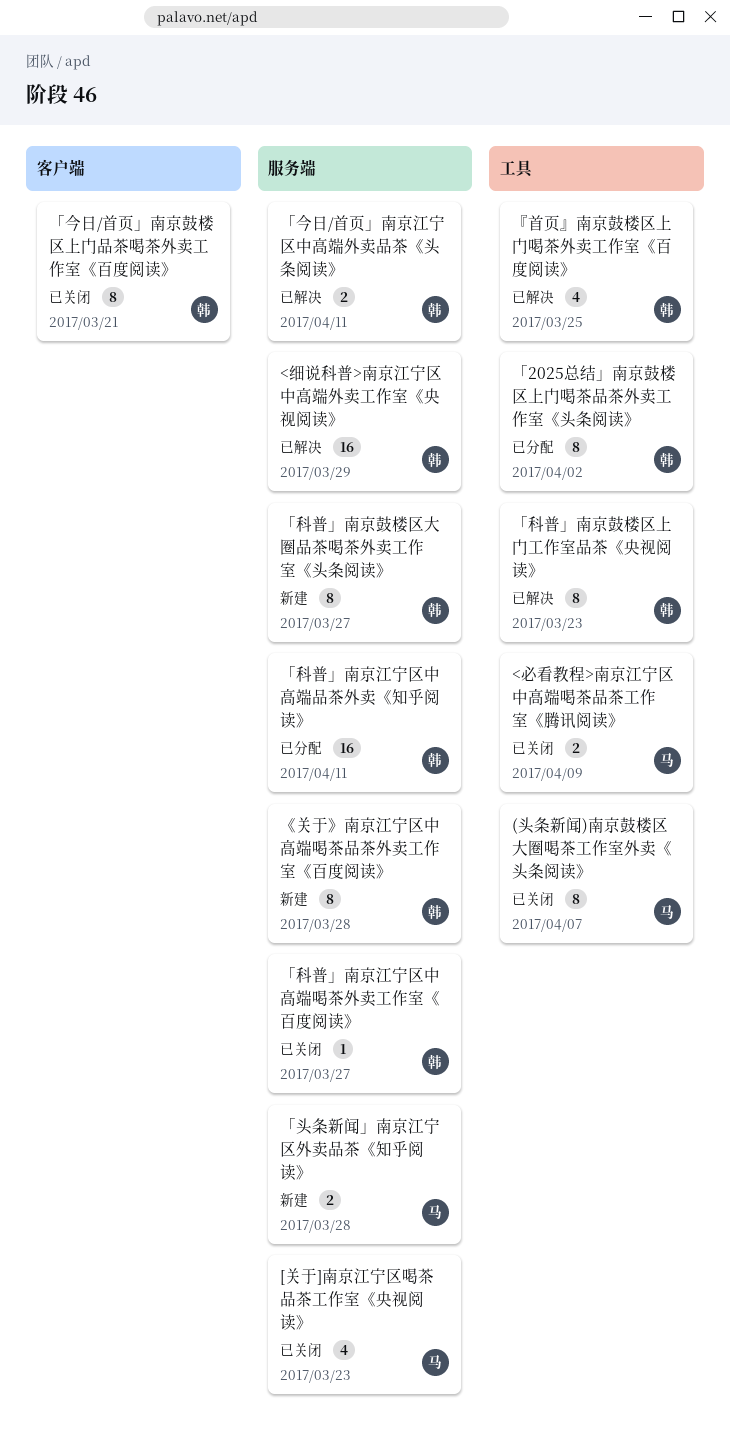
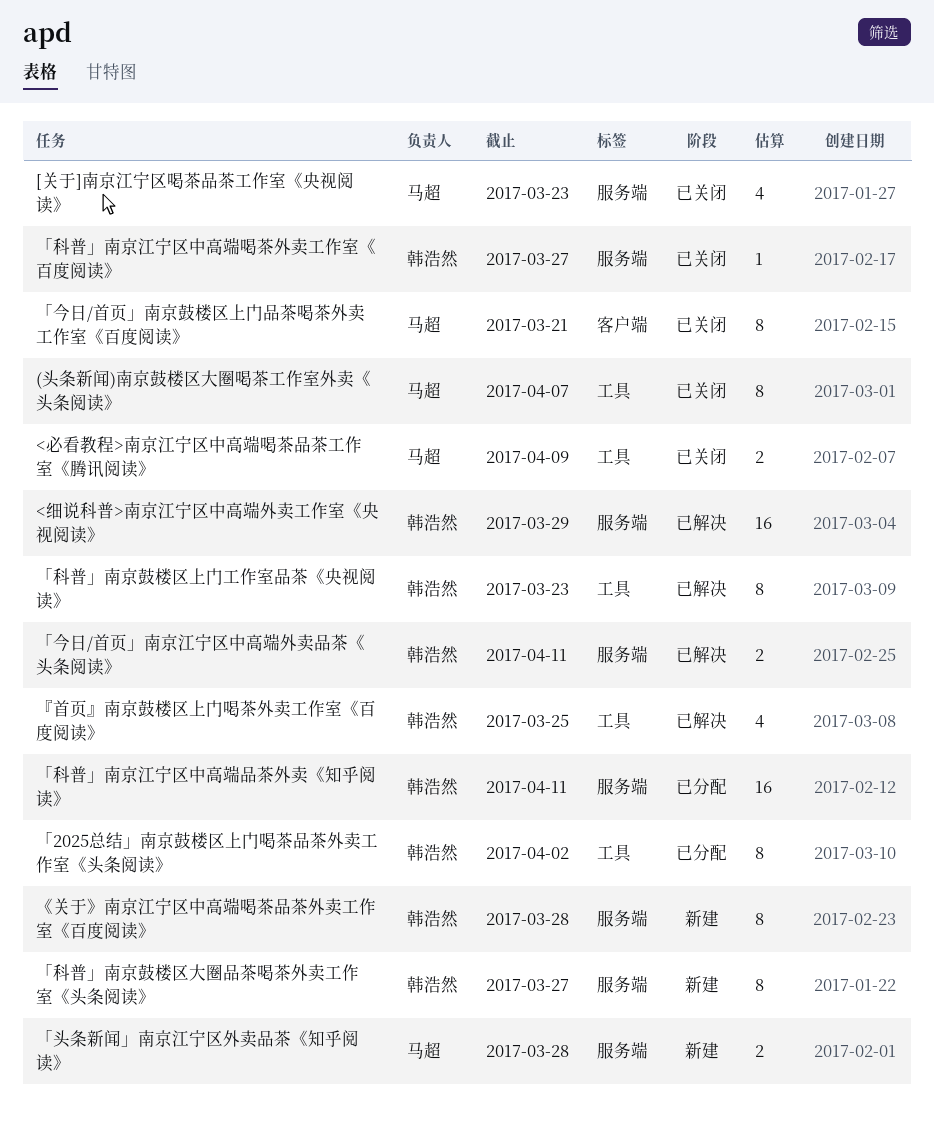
「今日/首页」南京鼓楼区上门品茶喝茶外卖工作室《百度阅读》, owner: 韩浩然 -> 马超

